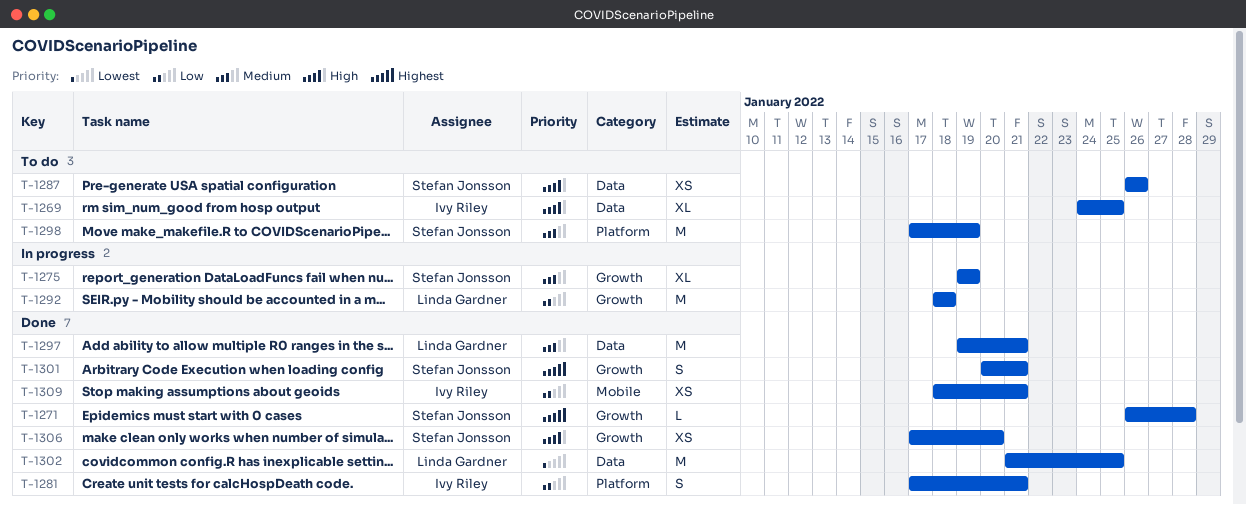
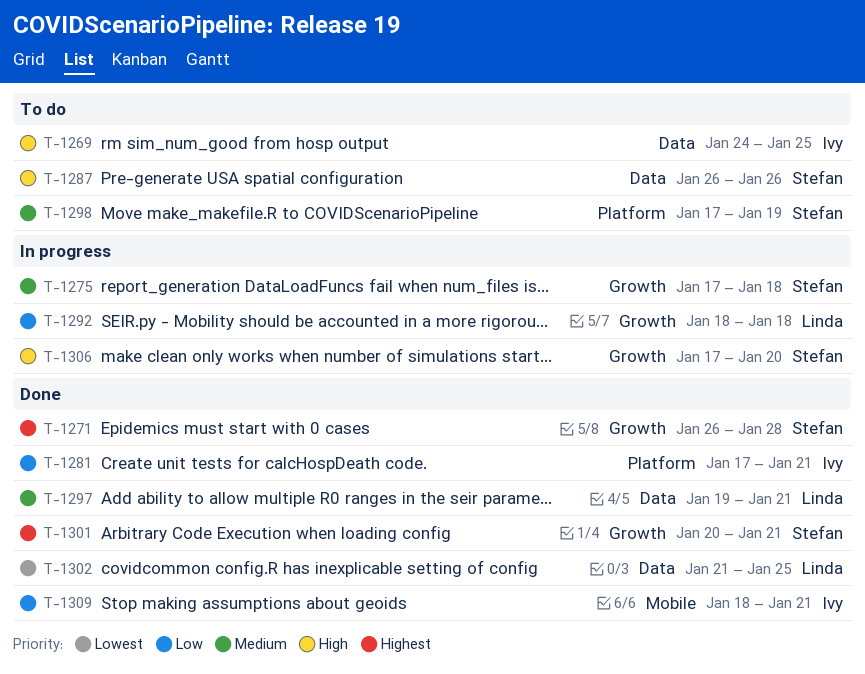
T-1275, start: Jan 19 -> Jan 17
T-1275, due: Jan 19 -> Jan 18
T-1306, status: Done -> In progress

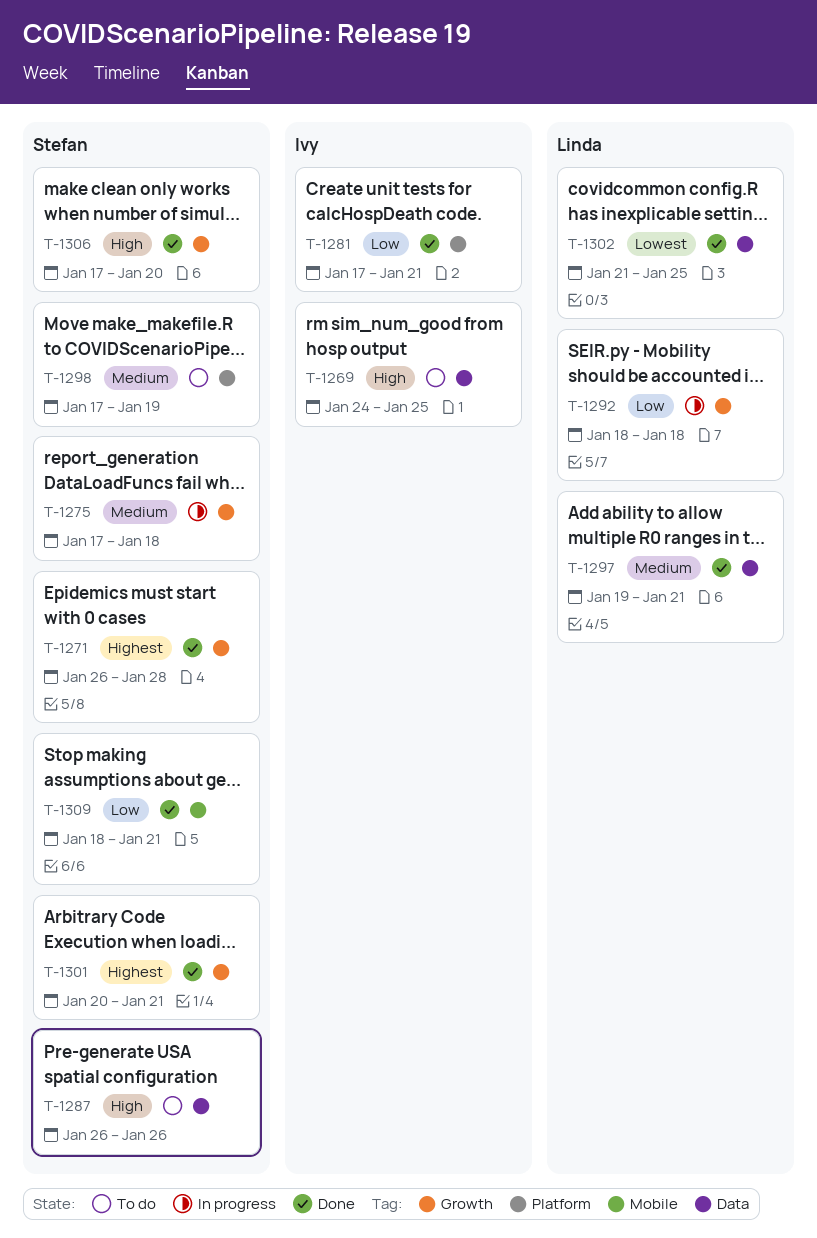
T-1306, status: In progress -> Done
T-1309, owner: Ivy -> Stefan

